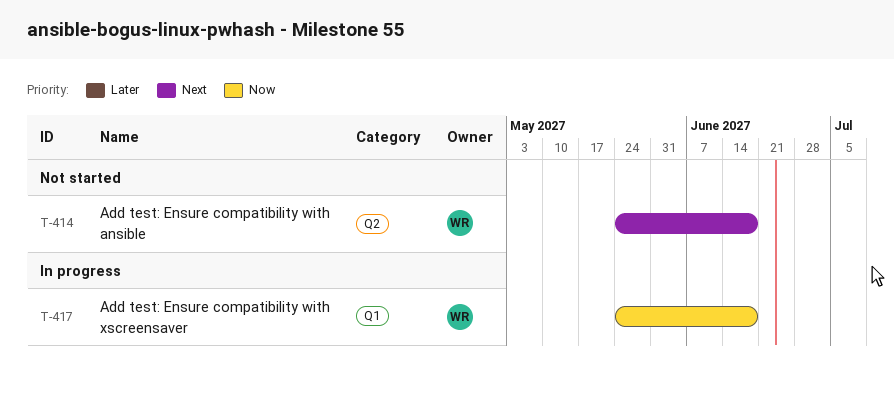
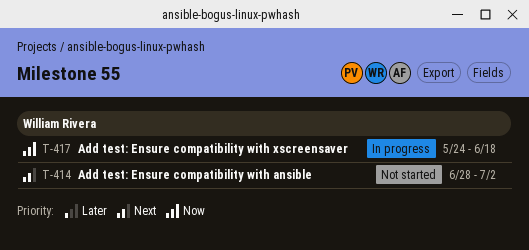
T-414, start: May 24 -> Jun 28
T-414, due: Jun 18 -> Jul 2

